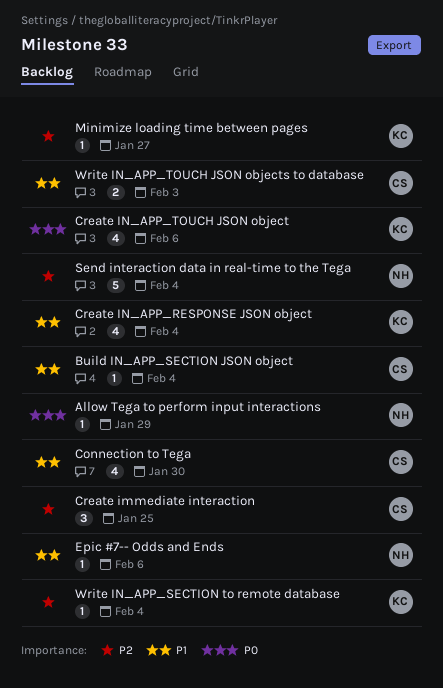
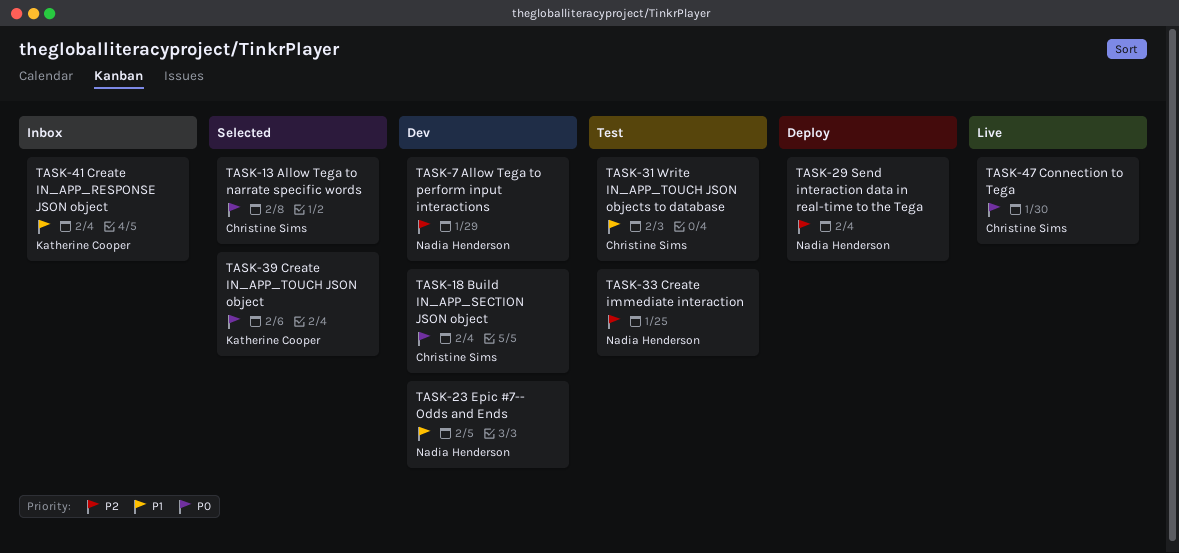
Allow Tega to narrate specific words: none -> present
Allow Tega to perform input interactions, priority: P0 -> P2
Build IN_APP_SECTION JSON object, priority: P1 -> P0
Connection to Tega, priority: P1 -> P0
Create immediate interaction, owner: Christine Sims -> Nadia Henderson
Epic #7-- Odds and Ends, due: Feb 6 -> Feb 5
Minimize loading time between pages: present -> none
Write IN_APP_SECTION to remote database: present -> none

